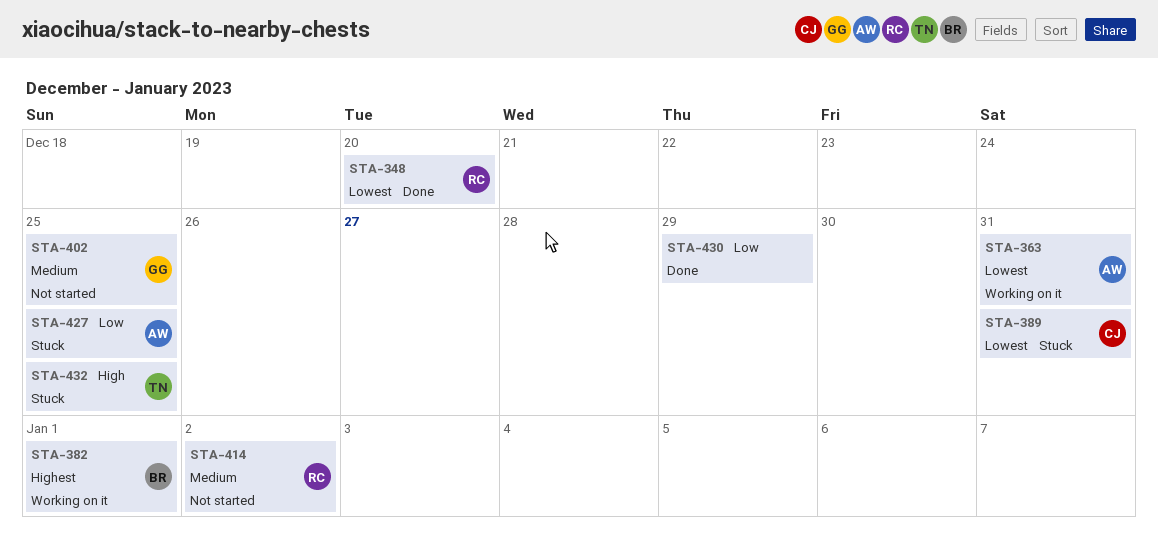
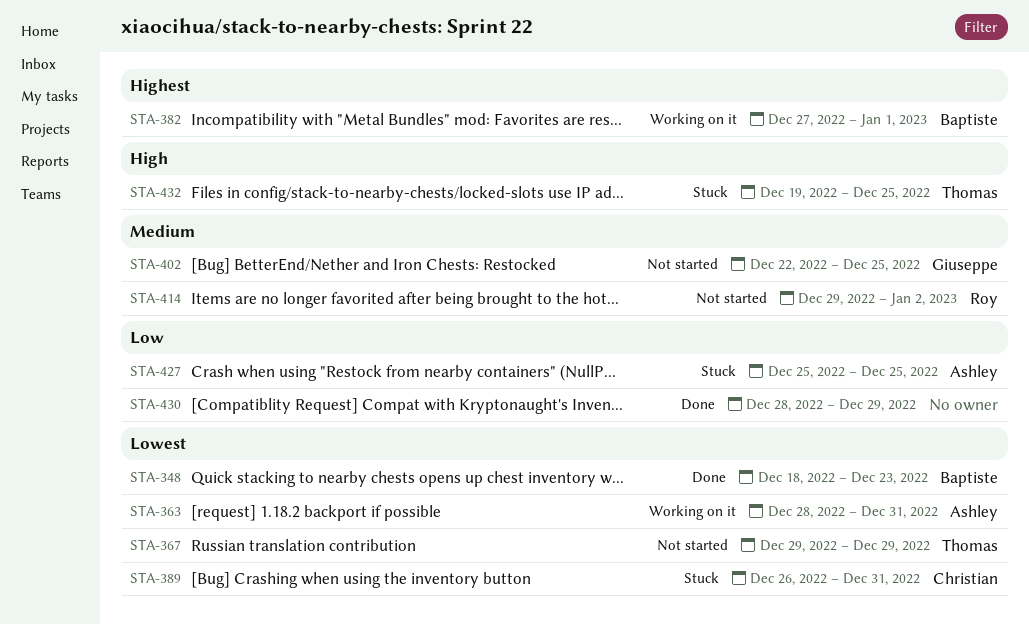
STA-348, owner: Roy -> Baptiste
STA-348, due: Dec 20 -> Dec 23
STA-367: none -> present

